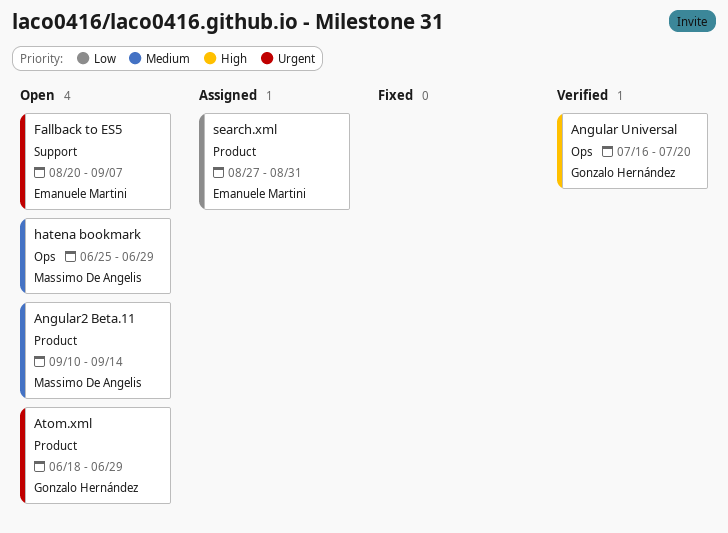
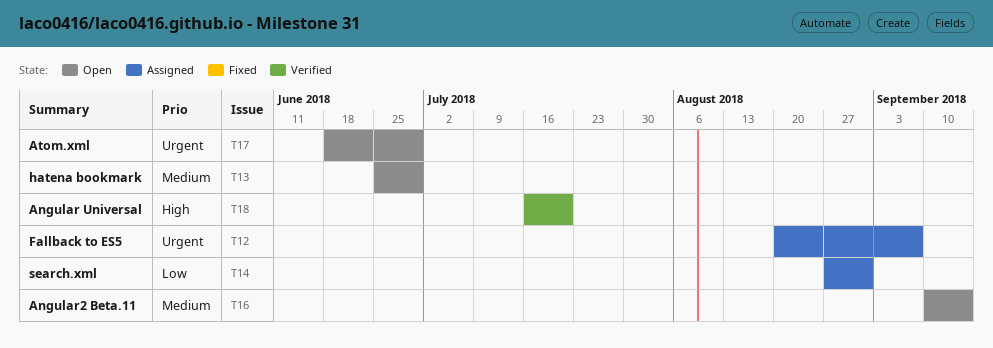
Fallback to ES5, status: Open -> Assigned

